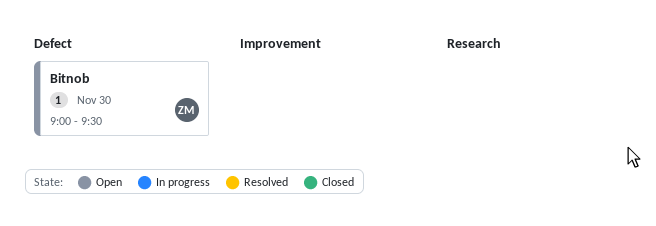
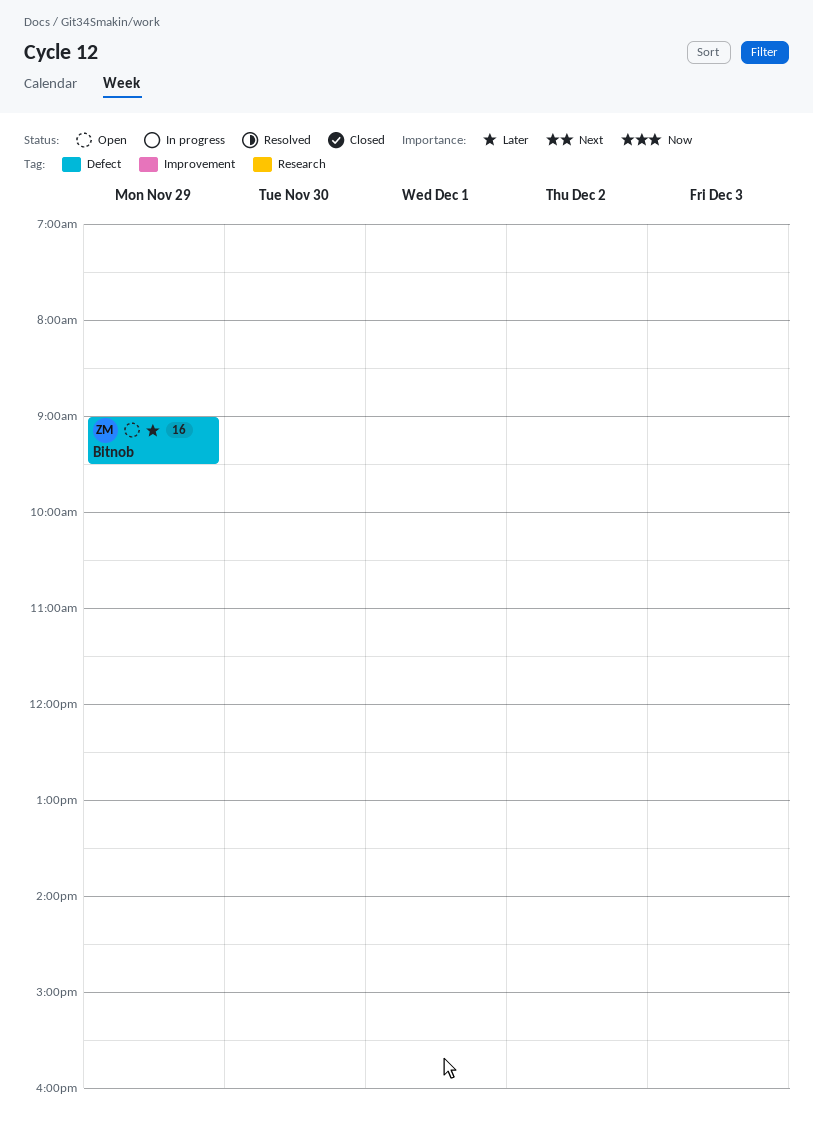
Bitnob, estimate: 1 -> 16
Bitnob, day: Nov 30 -> Nov 29

